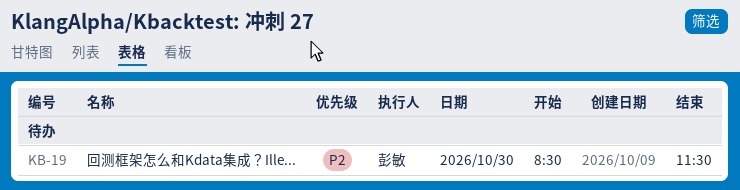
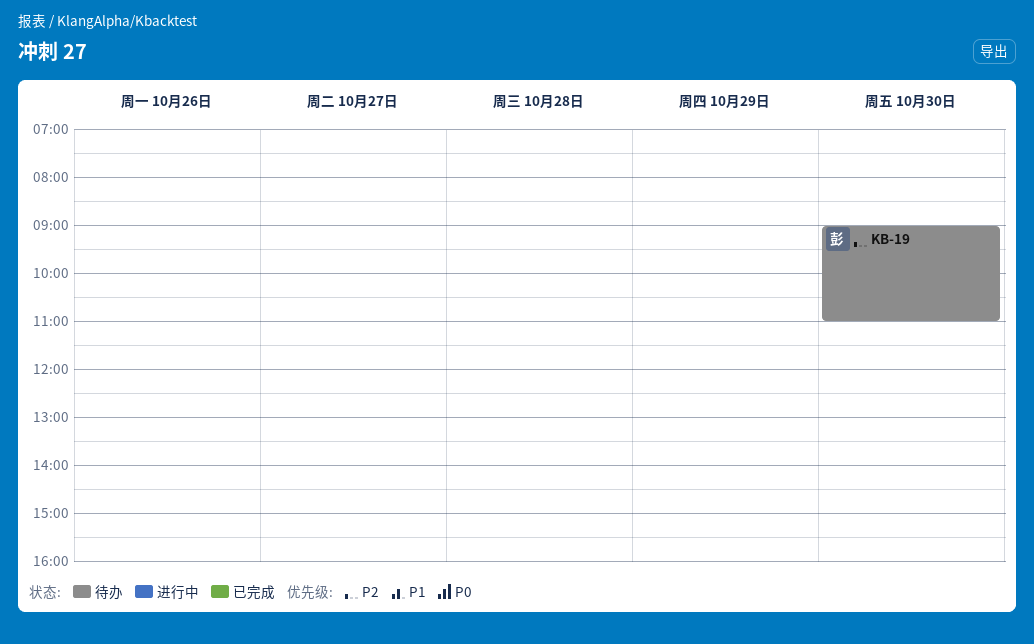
KB-19, begins: 08:30 -> 09:00
KB-19, ends: 11:30 -> 11:00

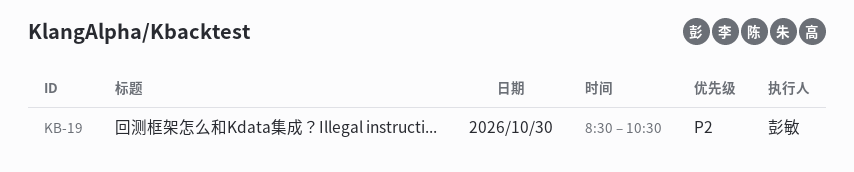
KB-19, begins: 09:00 -> 08:30
KB-19, ends: 11:00 -> 10:30

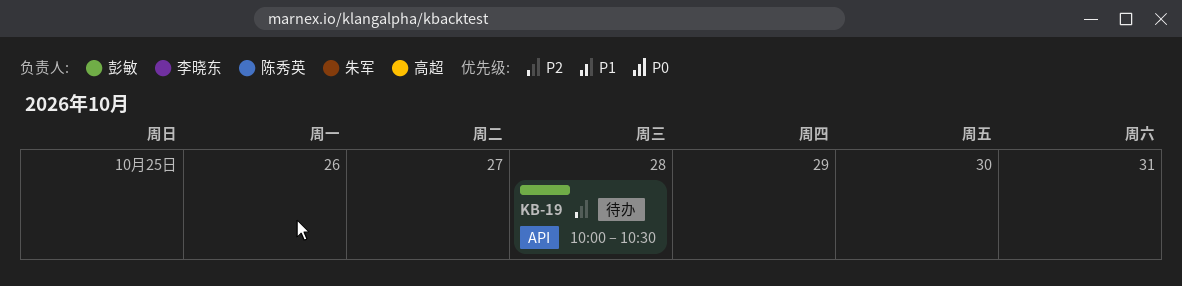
KB-19, day: Oct 30 -> Oct 28
KB-19, begins: 08:30 -> 10:00

